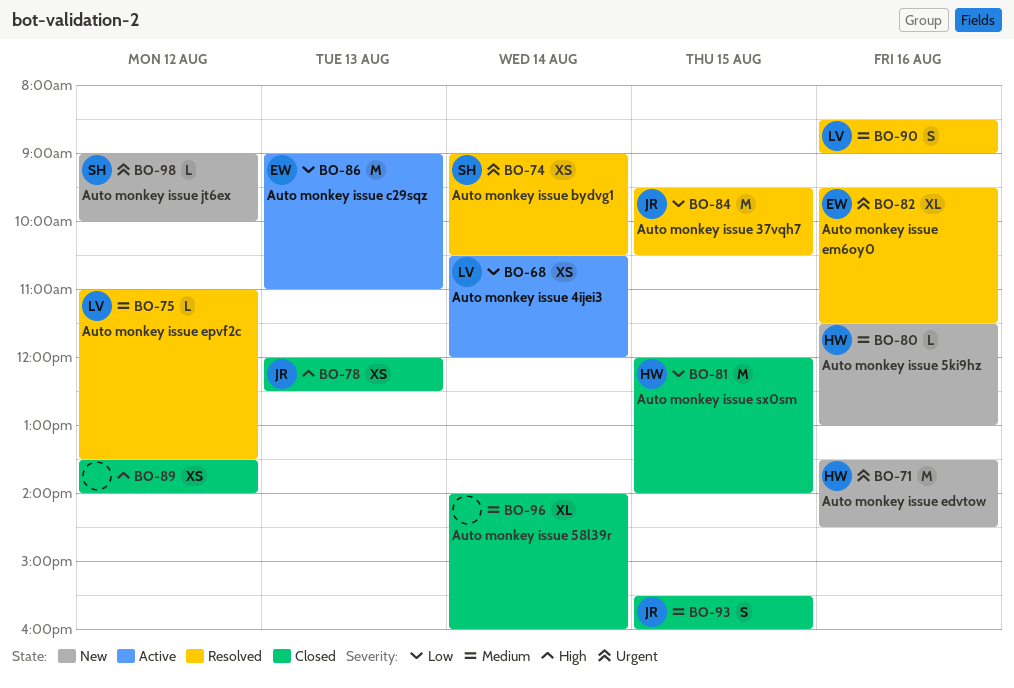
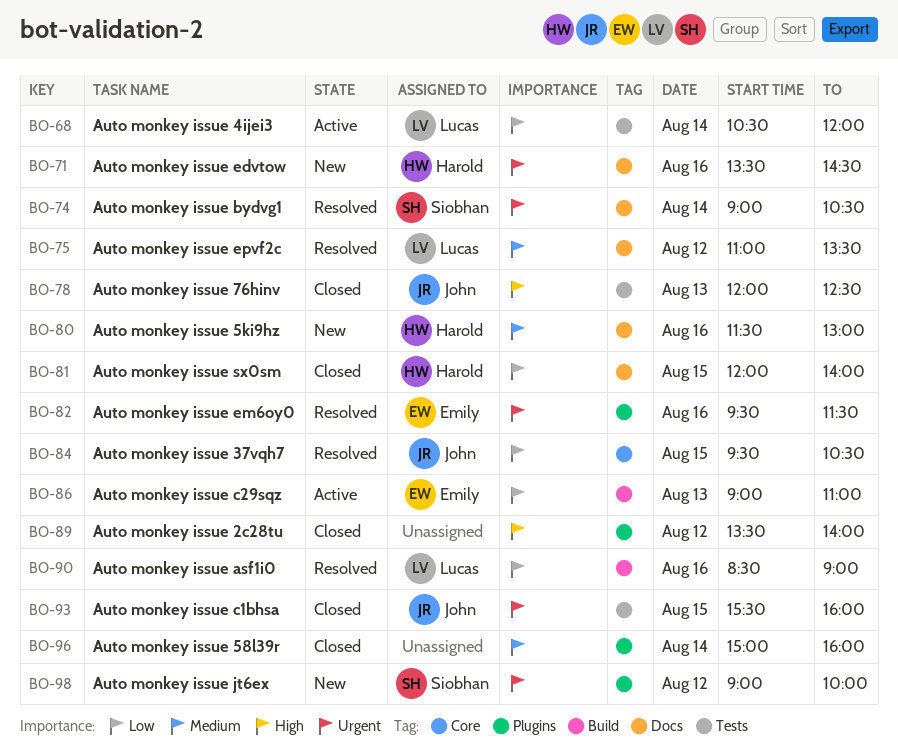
BO-90, priority: Medium -> Low
BO-93, priority: Medium -> Urgent
BO-96, begins: 14:00 -> 15:00

